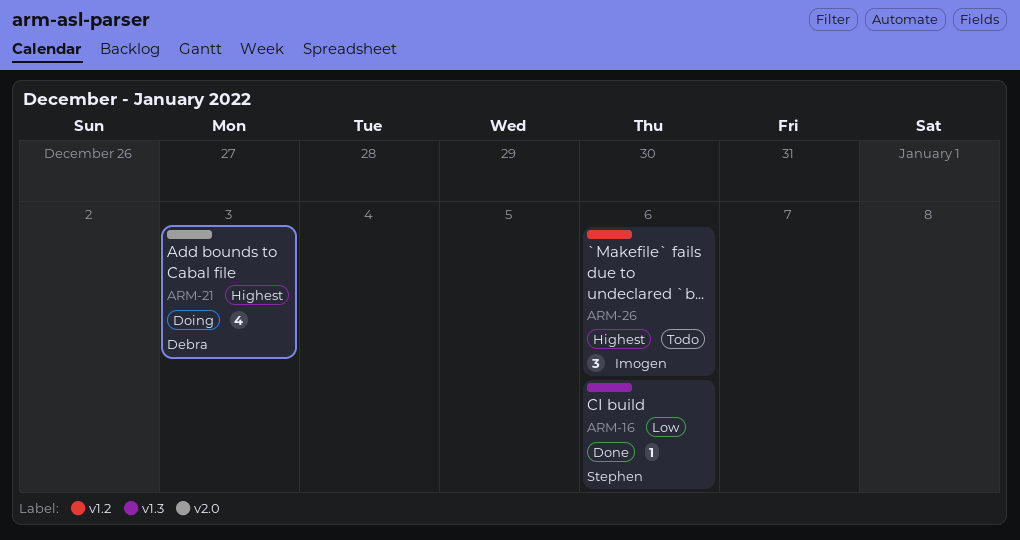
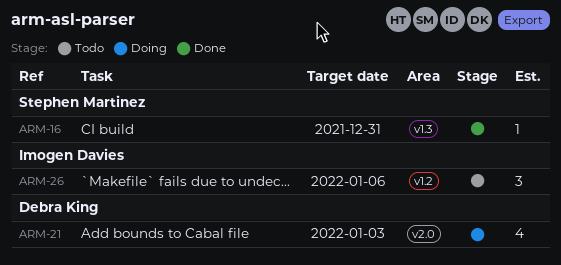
ARM-16, due: Jan 6 -> Dec 31

